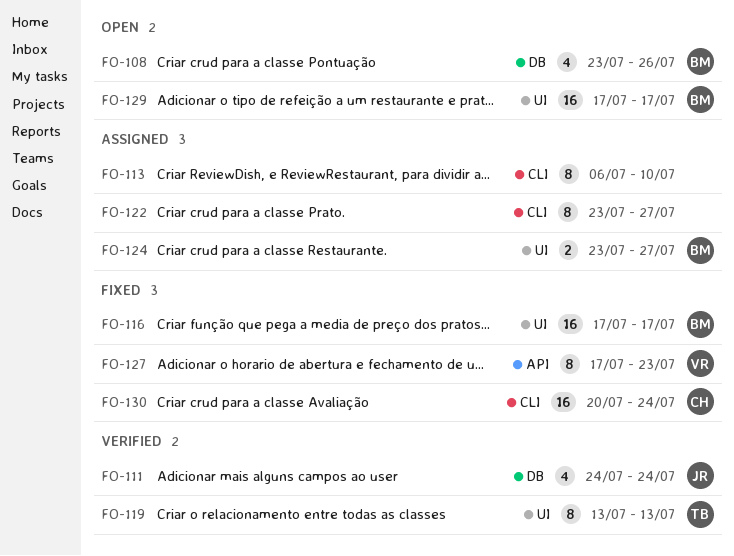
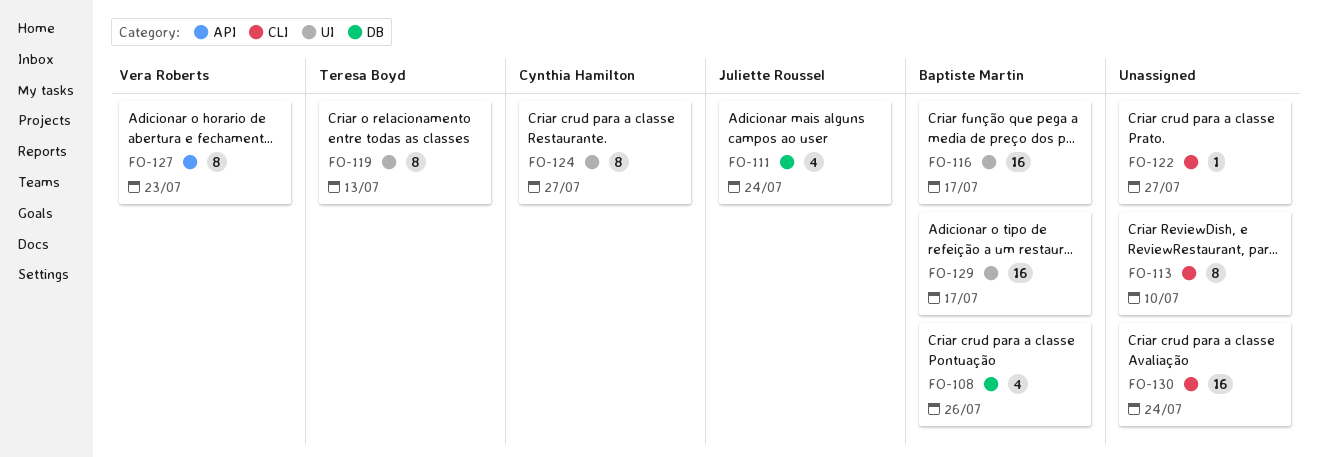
FO-122, estimate: 8 -> 1
FO-124, owner: Baptiste Martin -> Cynthia Hamilton
FO-124, estimate: 2 -> 8
FO-130, owner: Cynthia Hamilton -> none

